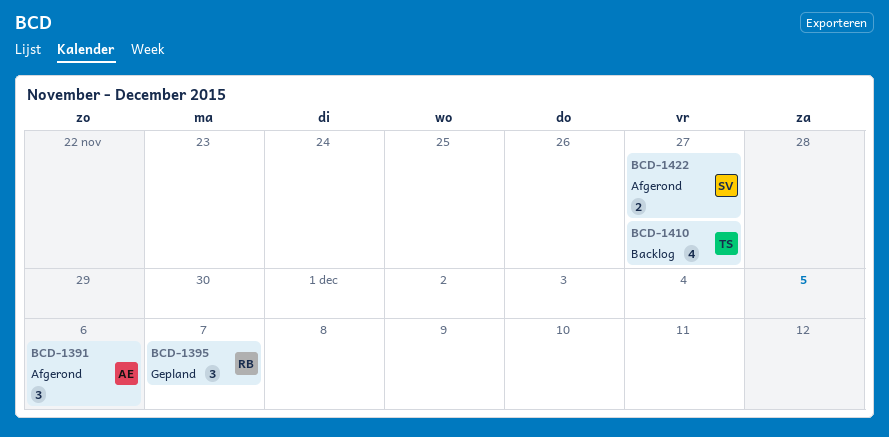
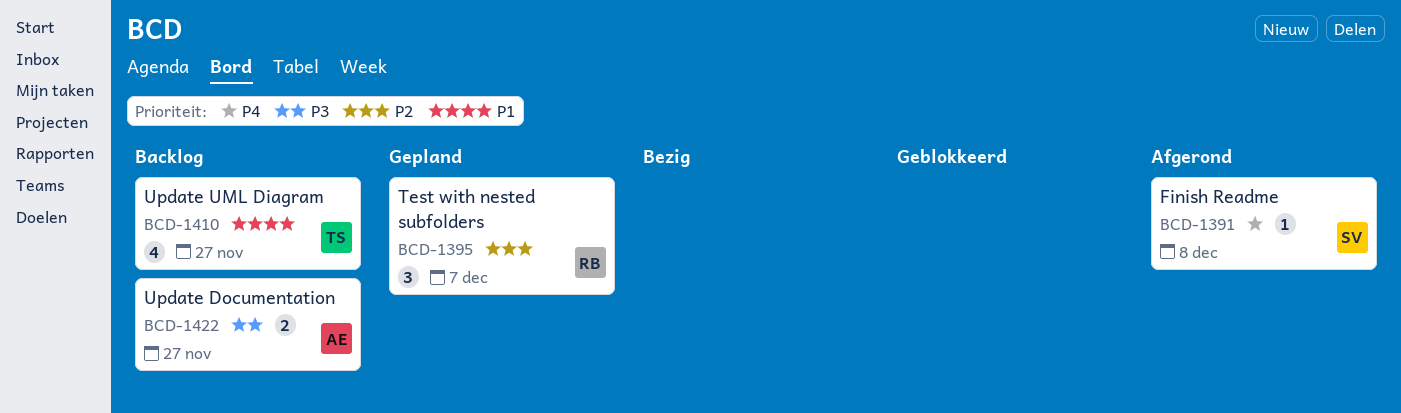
BCD-1391, owner: AE -> SV
BCD-1391, estimate: 3 -> 1
BCD-1391, due: Dec 6 -> Dec 8
BCD-1422, status: Afgerond -> Backlog
BCD-1422, owner: SV -> AE

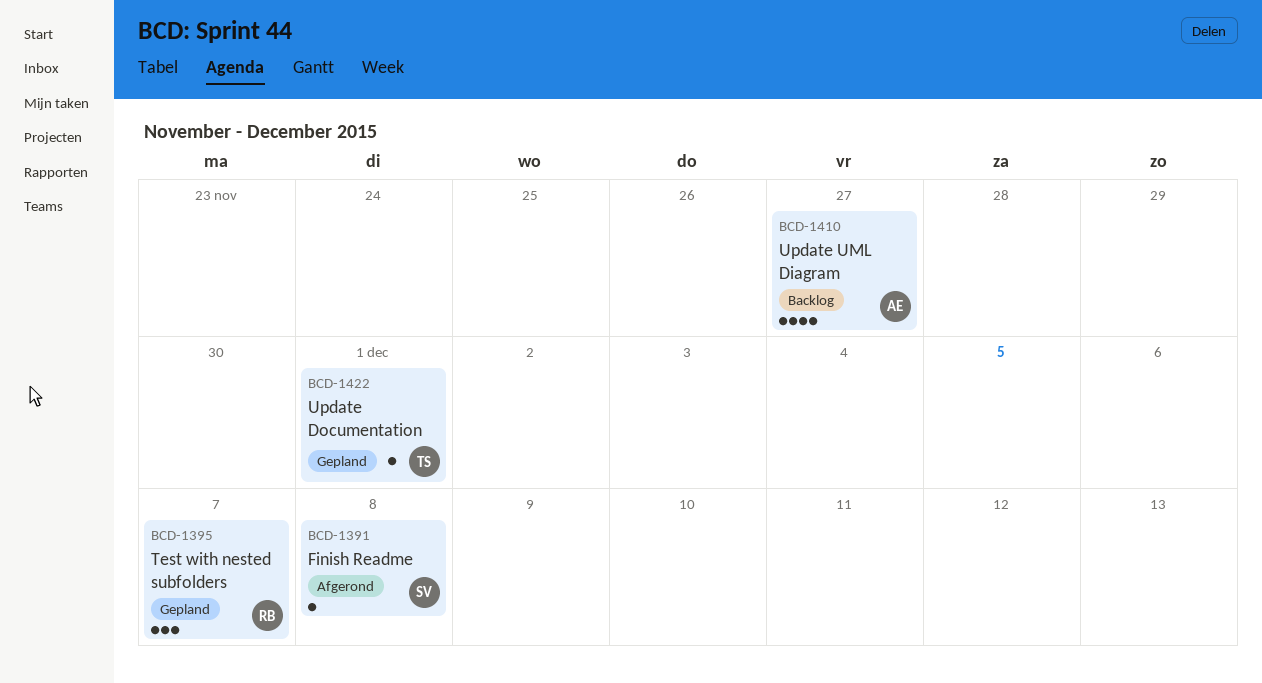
BCD-1410, owner: TS -> AE
BCD-1422, status: Backlog -> Gepland
BCD-1422, owner: AE -> TS
BCD-1422, estimate: 2 -> 1
BCD-1422, due: Nov 27 -> Dec 1

